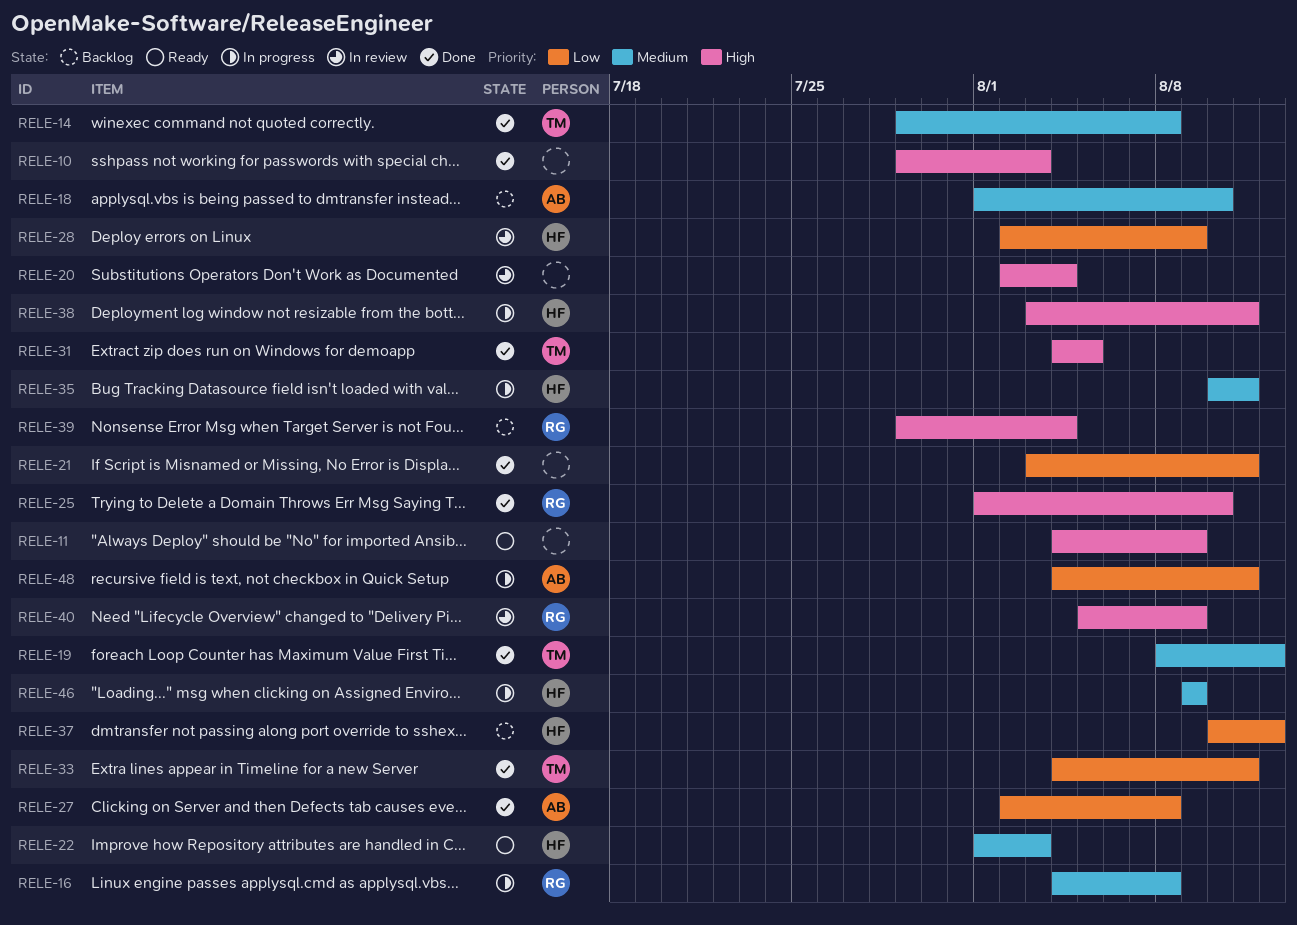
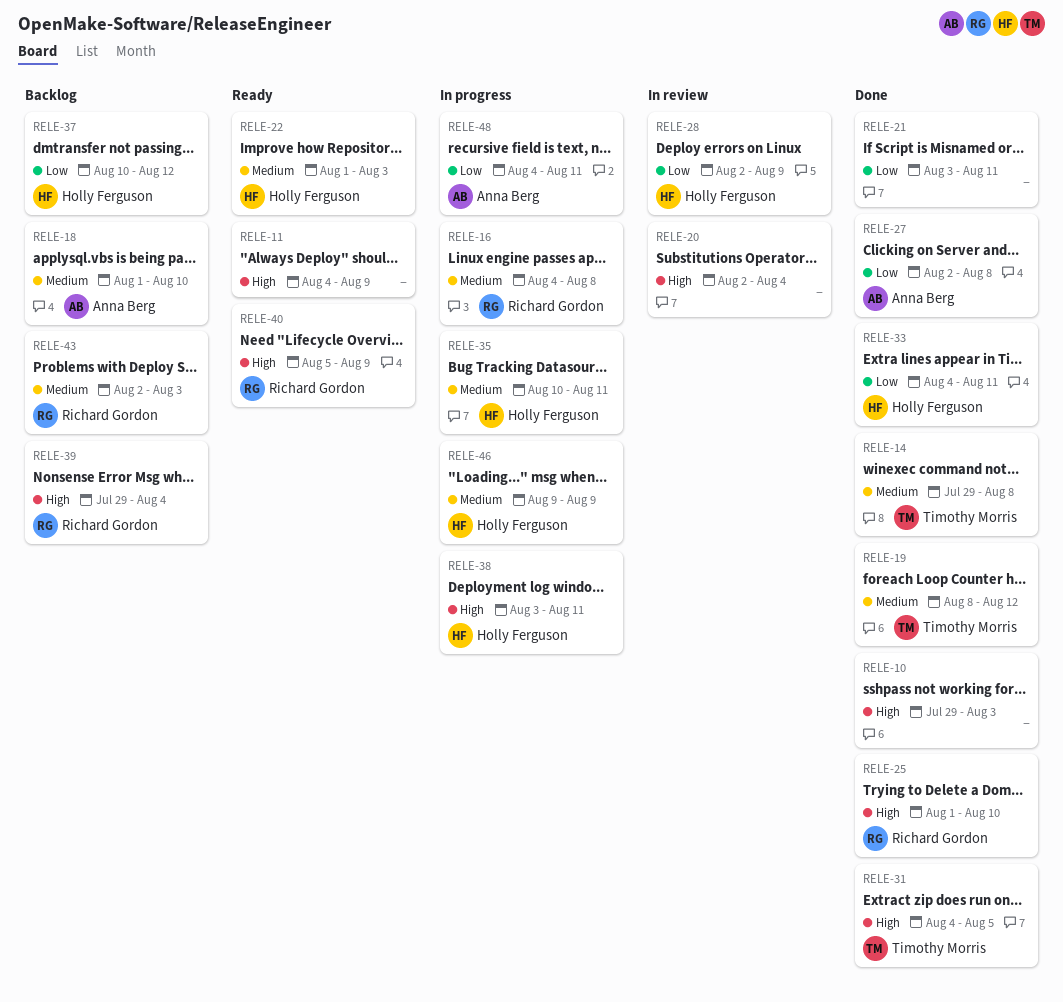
RELE-33, owner: Timothy Morris -> Holly Ferguson
RELE-40, status: In review -> Ready
RELE-43: none -> present

